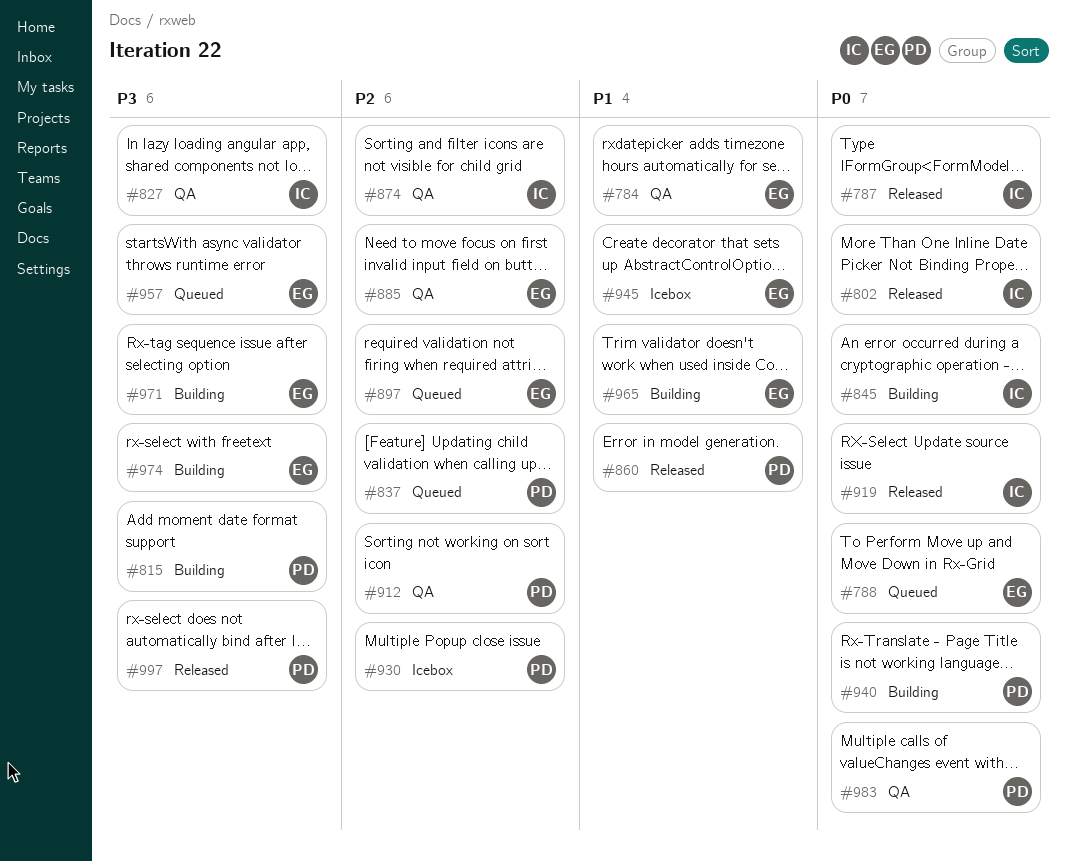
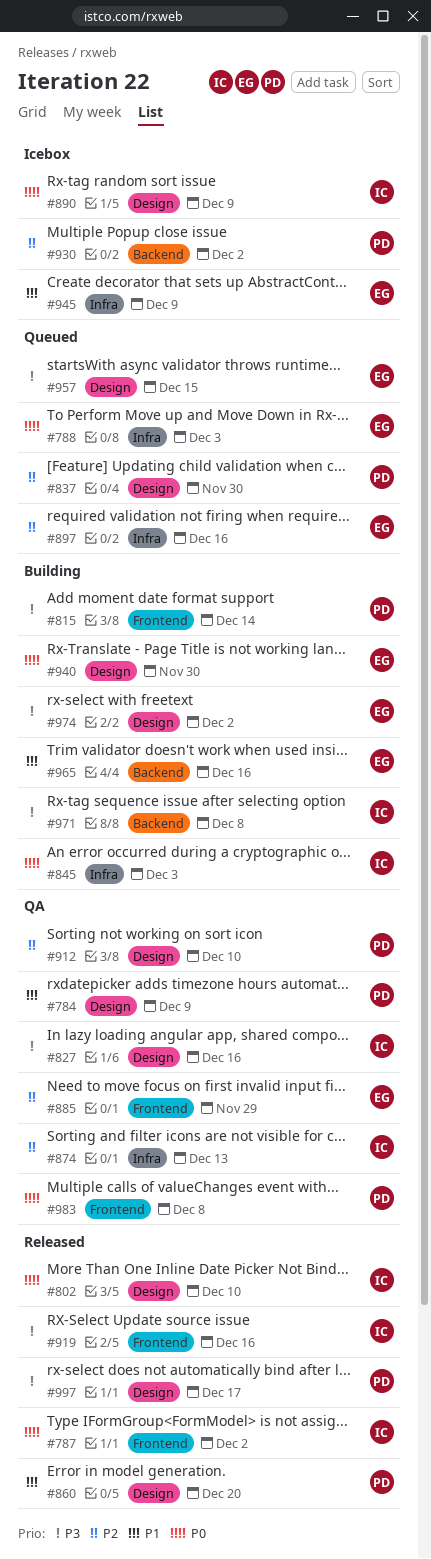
#784, owner: EG -> PD
#890: none -> present
#919, priority: P0 -> P3
#940, owner: PD -> EG
#971, owner: EG -> IC

